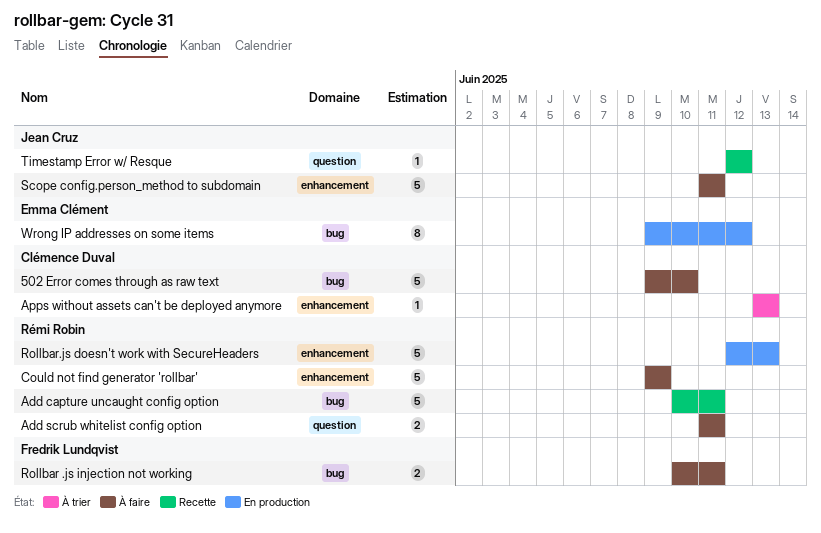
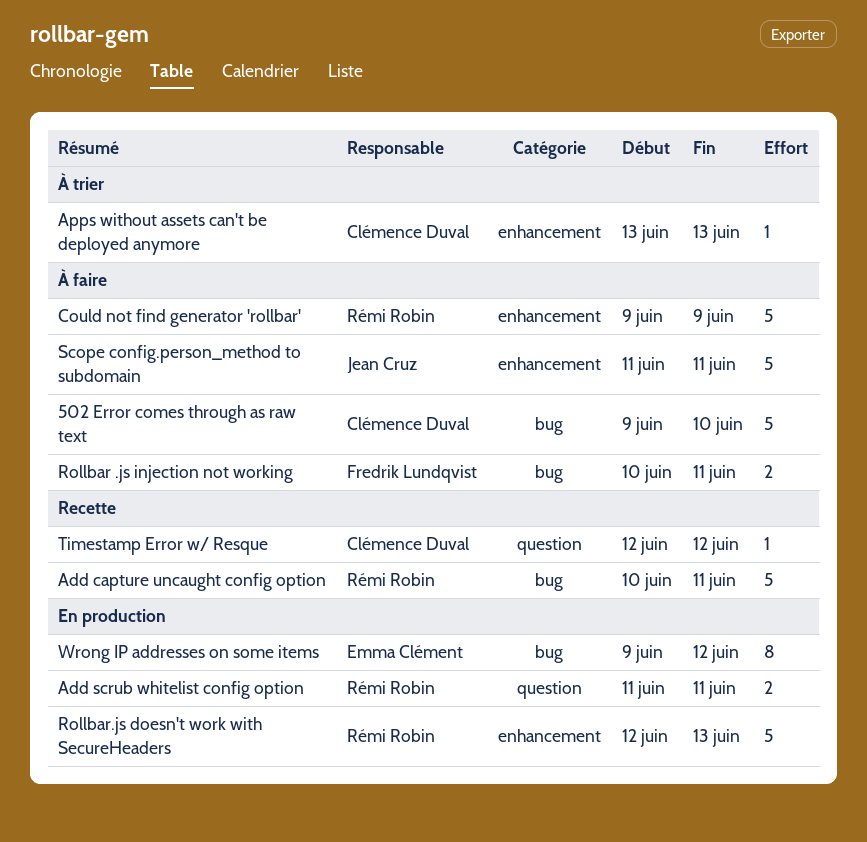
Add scrub whitelist config option, status: À faire -> En production
Timestamp Error w/ Resque, owner: Jean Cruz -> Clémence Duval

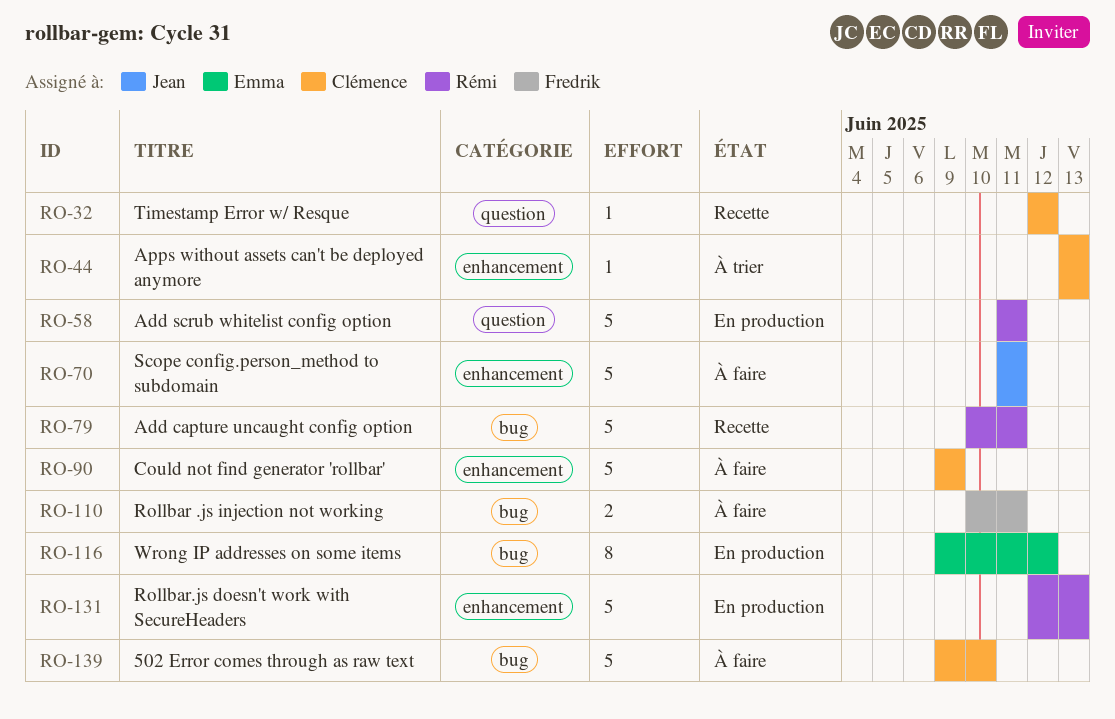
Add scrub whitelist config option, estimate: 2 -> 5
Could not find generator 'rollbar', owner: Rémi Robin -> Clémence Duval

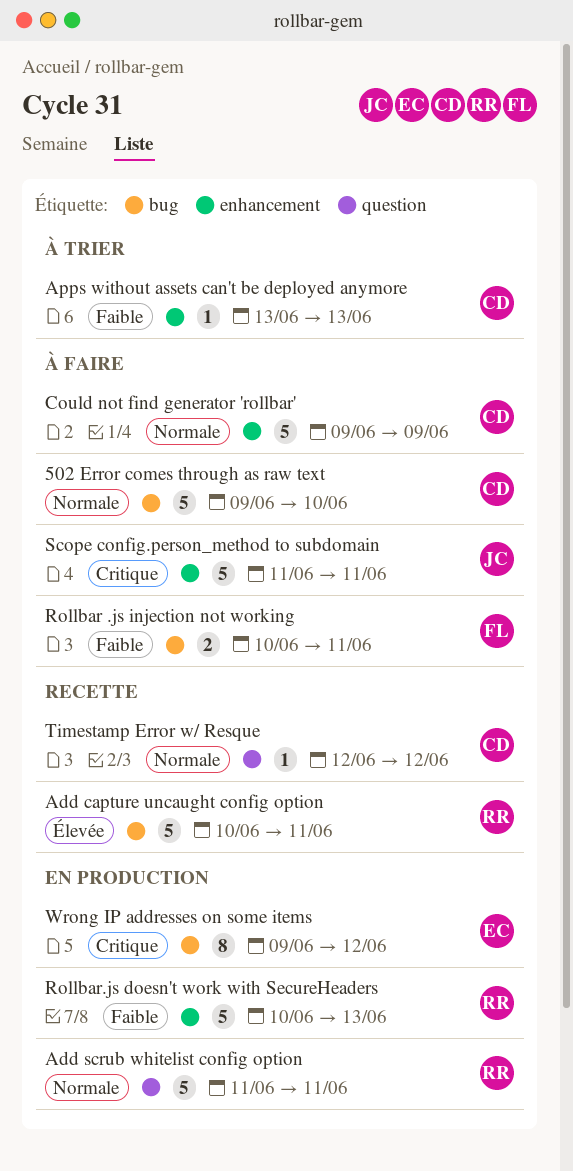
Rollbar.js doesn't work with SecureHeaders, start: Jun 12 -> Jun 10

